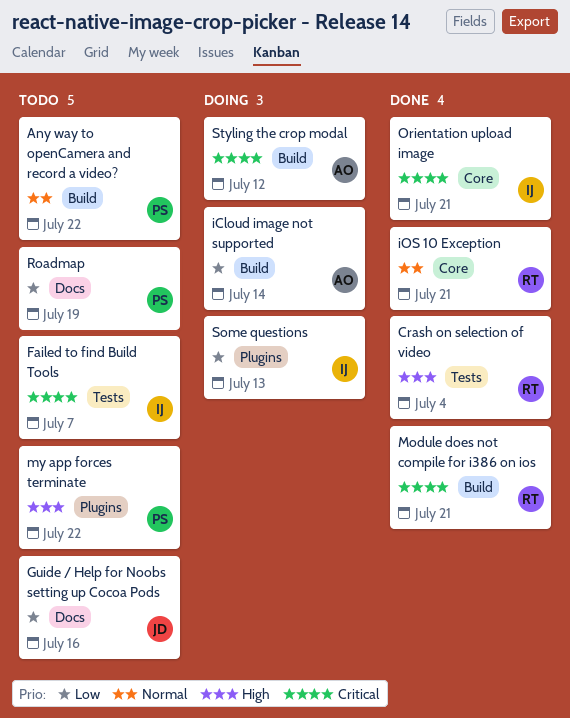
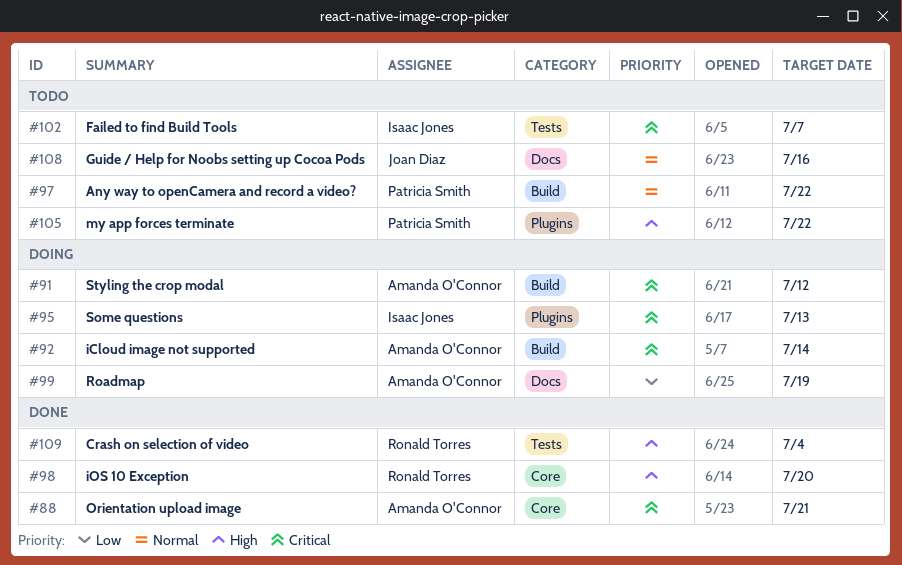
Guide / Help for Noobs setting up Cocoa Pods, priority: Low -> Normal
iCloud image not supported, priority: Low -> Critical
iOS 10 Exception, priority: Normal -> High
iOS 10 Exception, due: Jul 21 -> Jul 20
Module does not compile for i386 on ios: present -> none
Orientation upload image, owner: Isaac Jones -> Amanda O'Connor
Roadmap, status: Todo -> Doing
Roadmap, owner: Patricia Smith -> Amanda O'Connor
Some questions, priority: Low -> Critical

